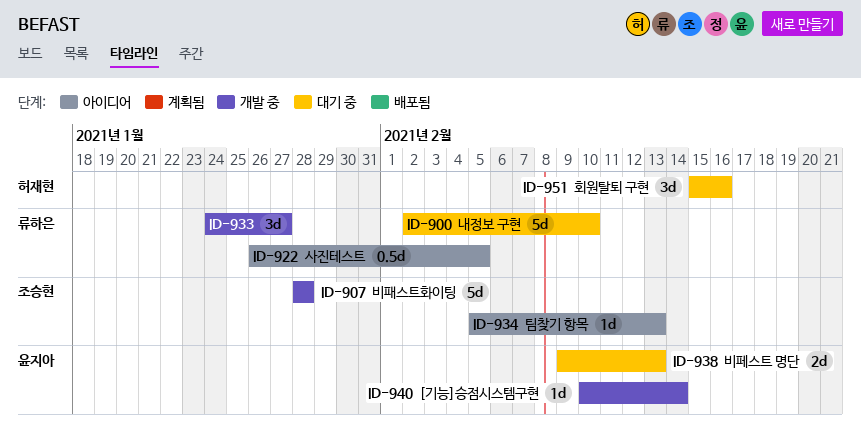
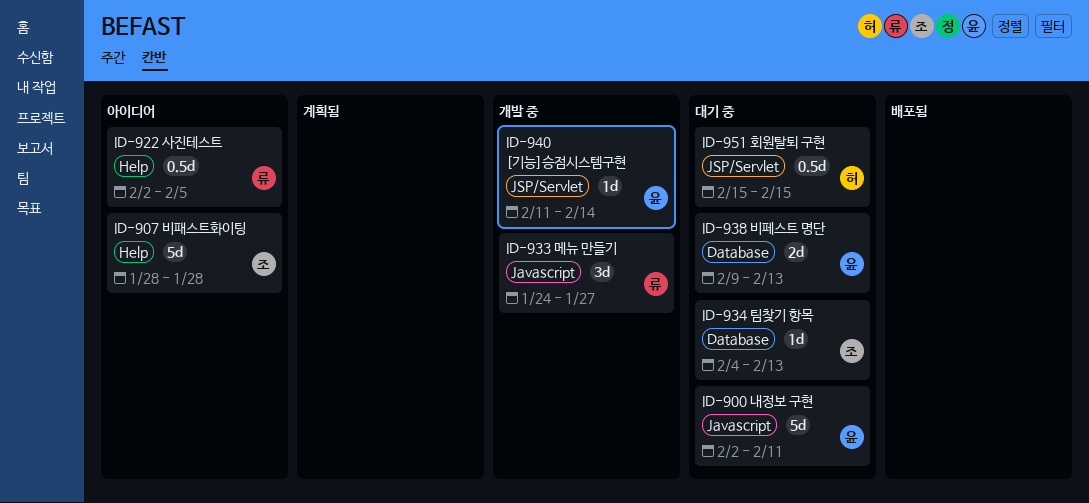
ID-900, owner: 류하은 -> 윤지아
ID-900, due: Feb 10 -> Feb 11
ID-907, status: 개발 중 -> 아이디어
ID-922, start: Jan 26 -> Feb 2
ID-934, status: 아이디어 -> 대기 중
ID-934, start: Feb 5 -> Feb 4
ID-940, start: Feb 10 -> Feb 11
ID-951, estimate: 3d -> 0.5d
ID-951, due: Feb 16 -> Feb 15

